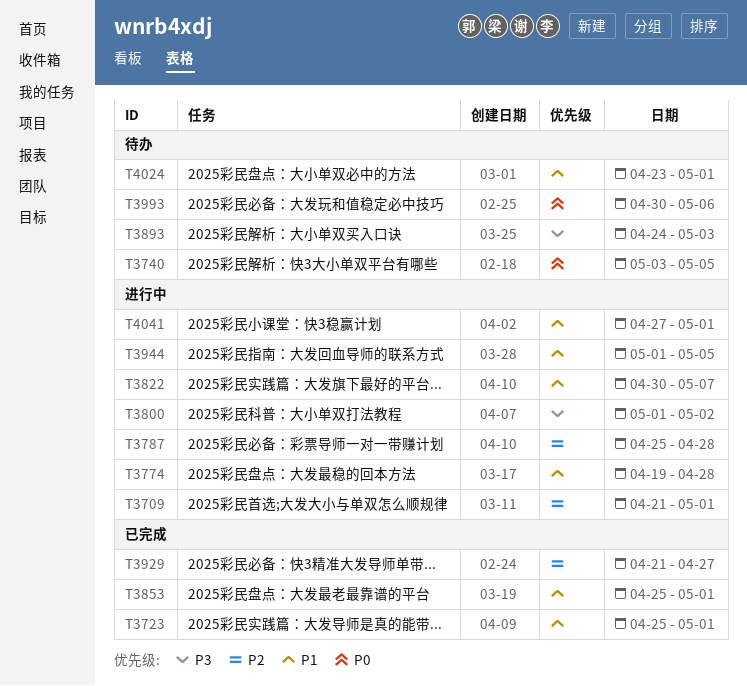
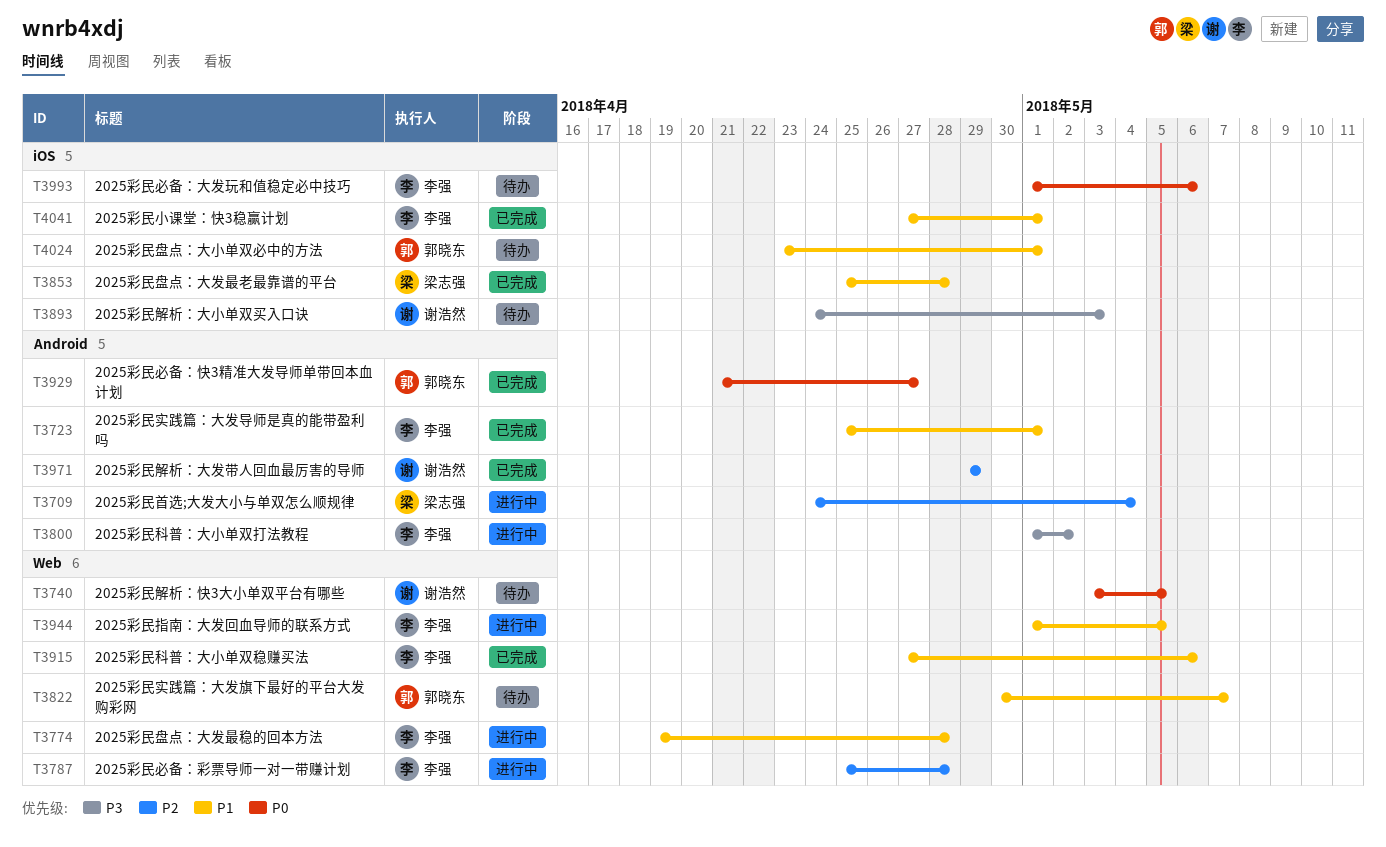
T3709, start: Apr 21 -> Apr 24
T3709, due: May 1 -> May 4
T3822, status: 进行中 -> 待办
T3853, due: May 1 -> Apr 28
T3915: none -> present
T3929, priority: P2 -> P0
T3971: none -> present
T3993, start: Apr 30 -> May 1
T4041, status: 进行中 -> 已完成

